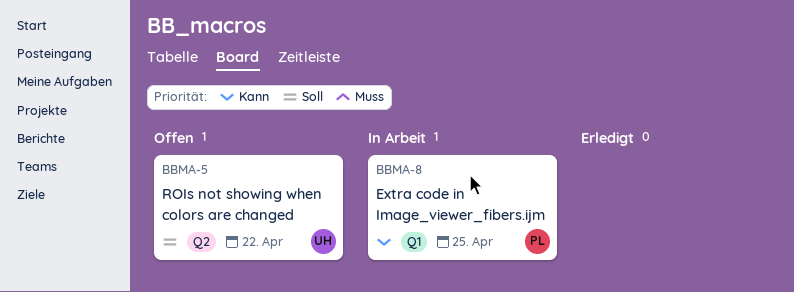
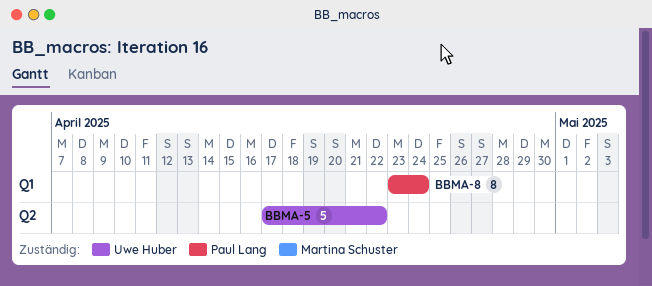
BBMA-8, due: Apr 25 -> Apr 24

